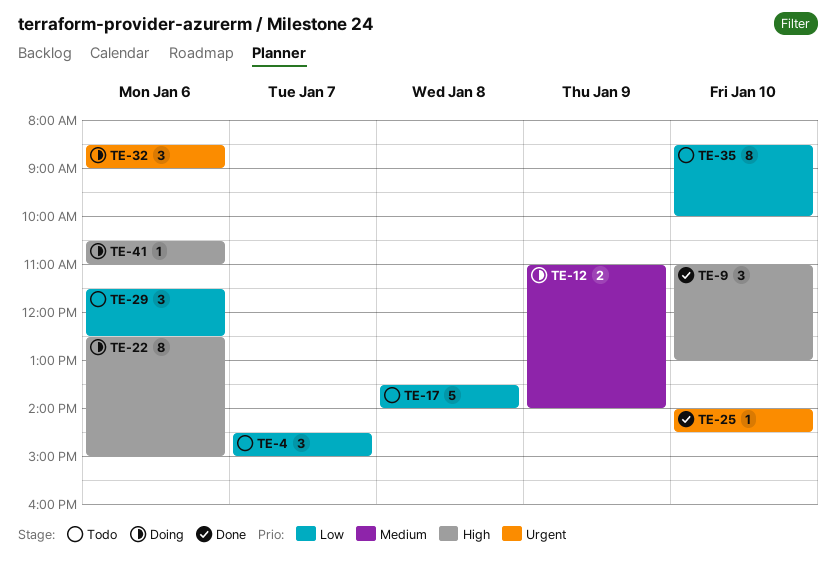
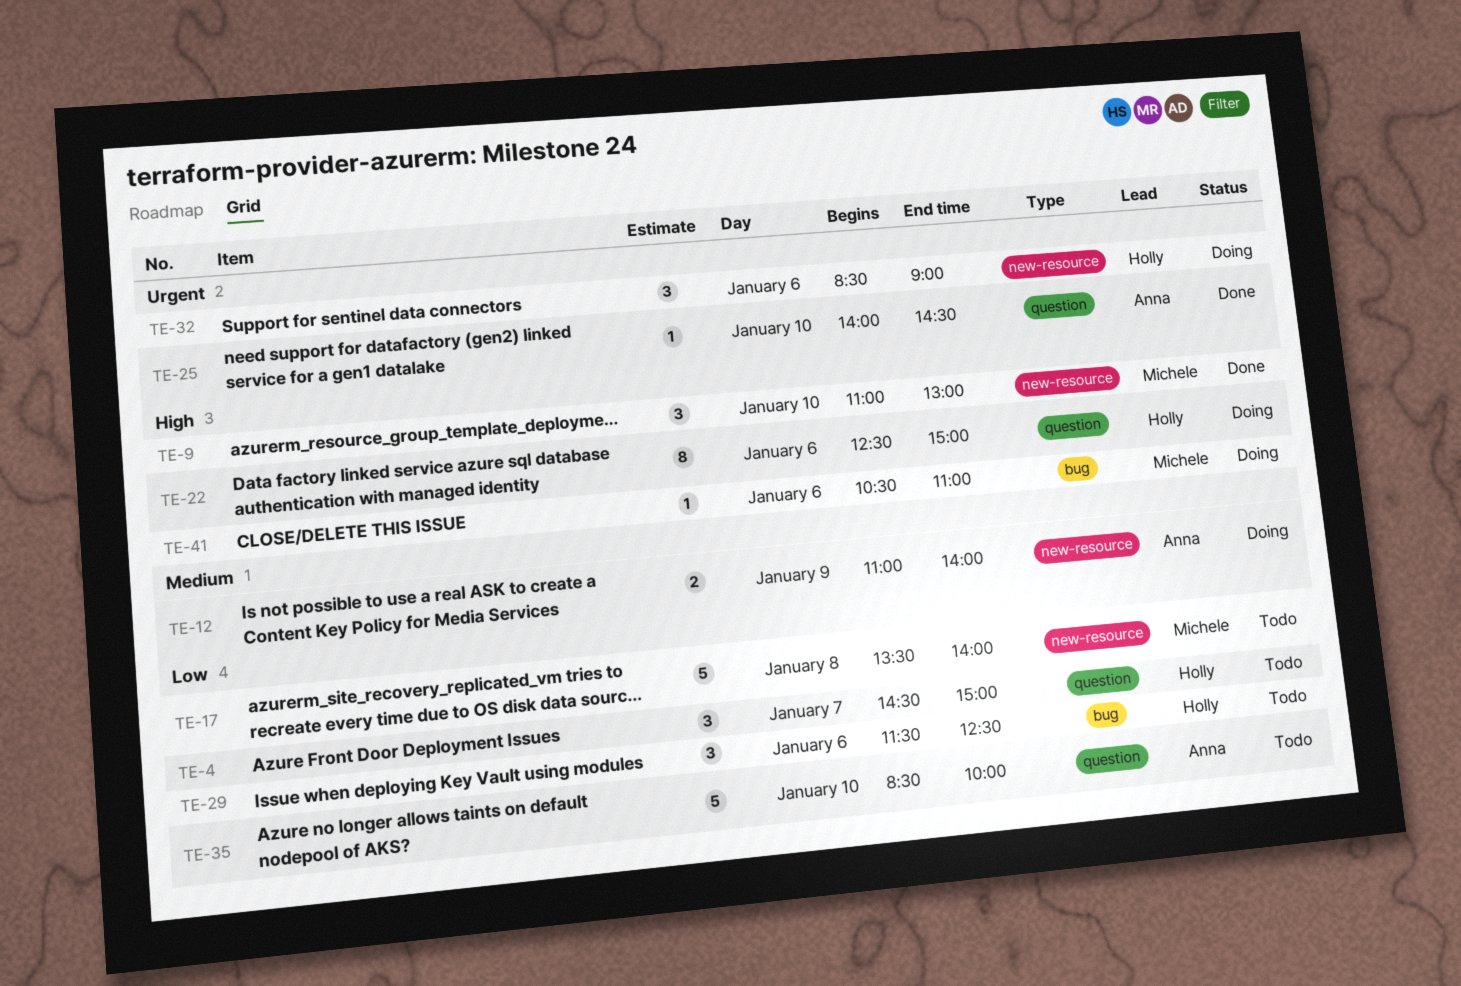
TE-35, estimate: 8 -> 5

